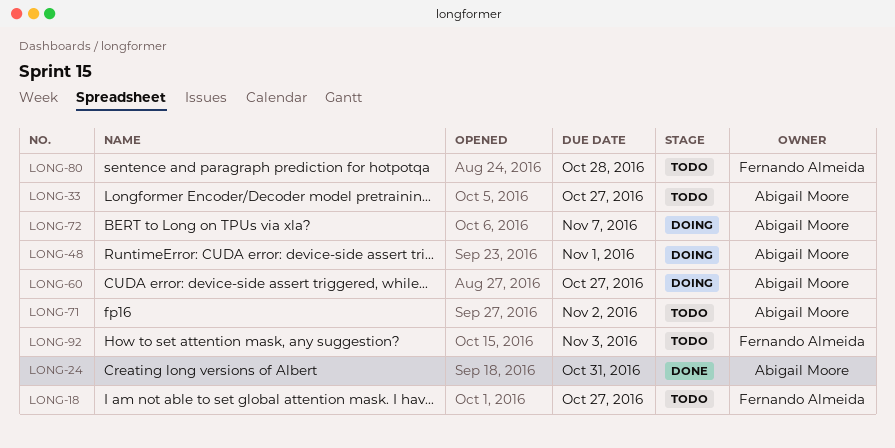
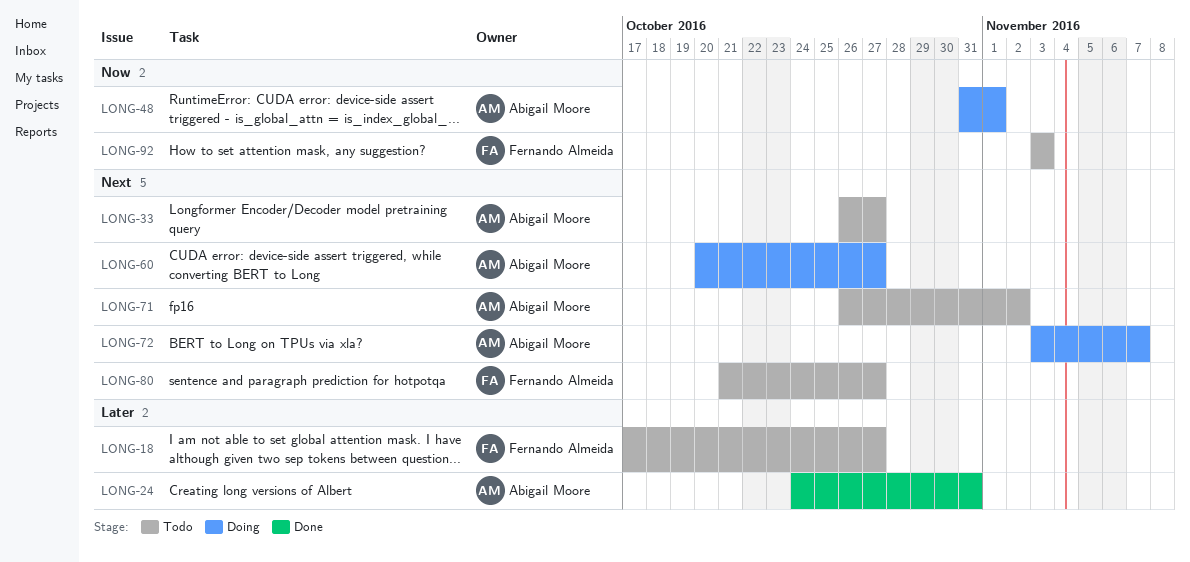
LONG-80, due: Oct 28 -> Oct 27

